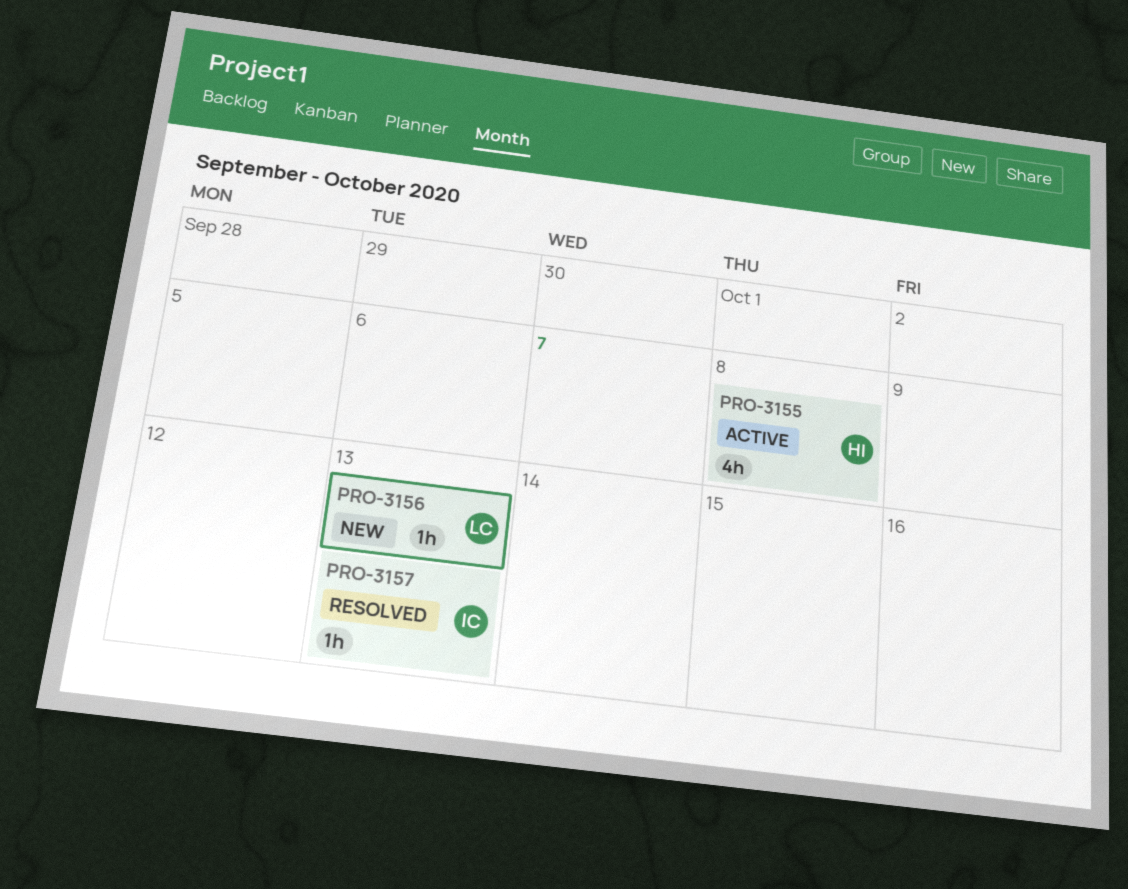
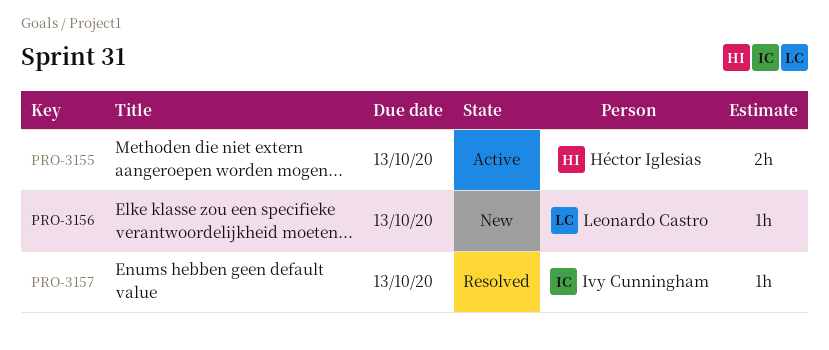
PRO-3155, estimate: 4h -> 2h
PRO-3155, due: Oct 8 -> Oct 13

